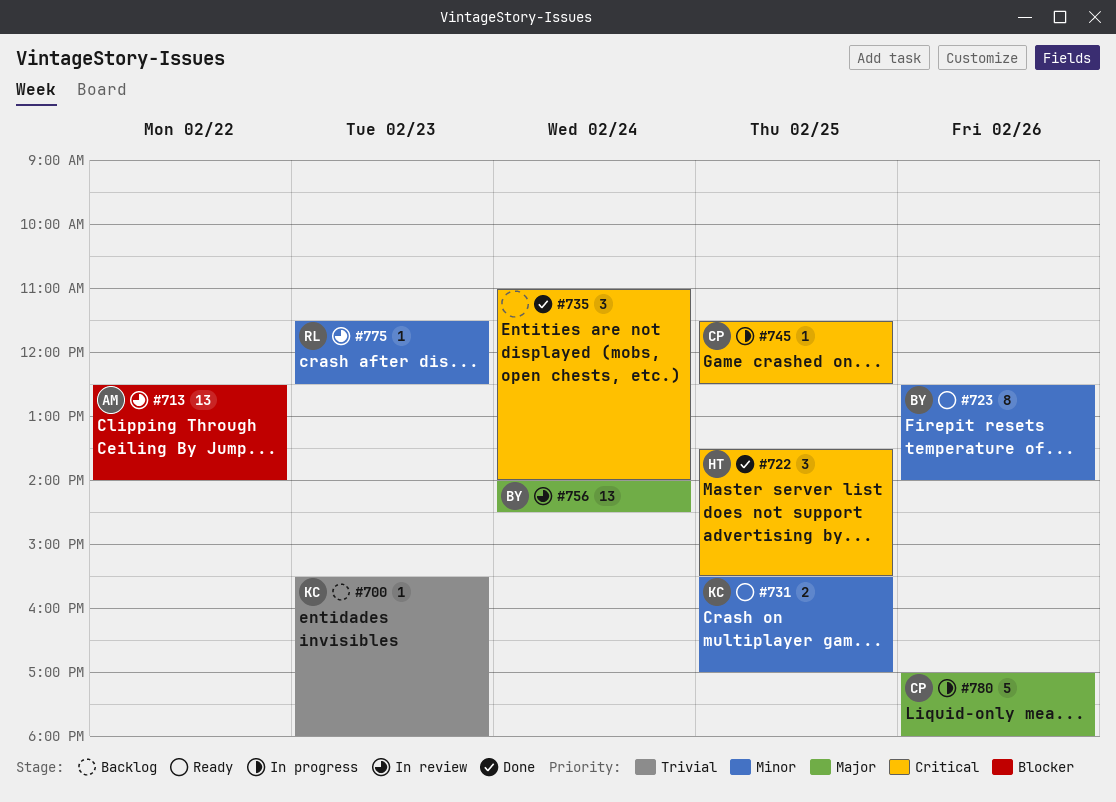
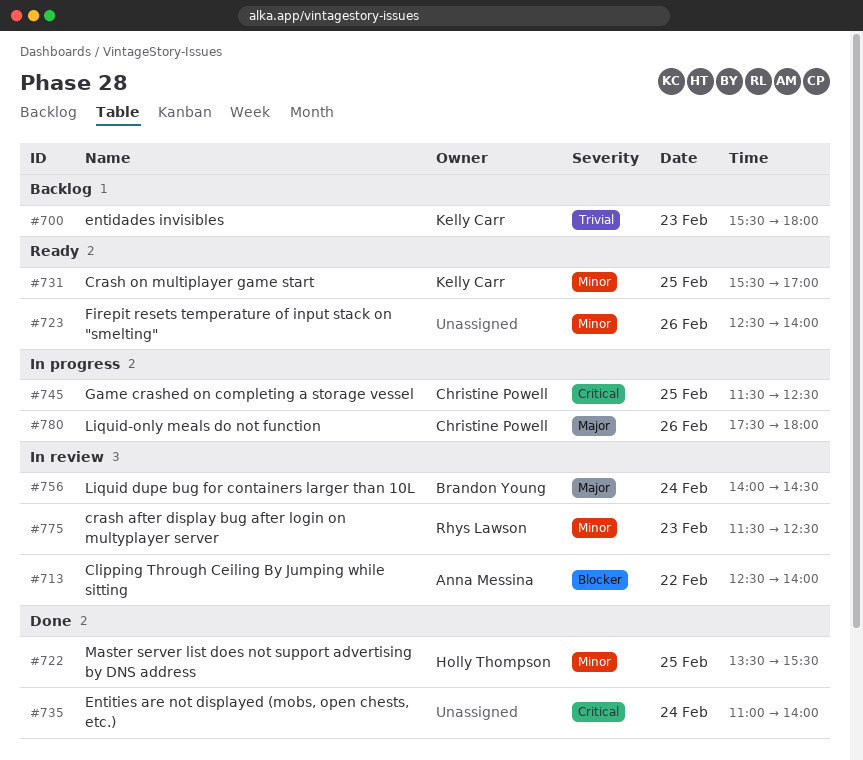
#722, priority: Critical -> Minor
#723, owner: Brandon Young -> none
#780, begins: 17:00 -> 17:30

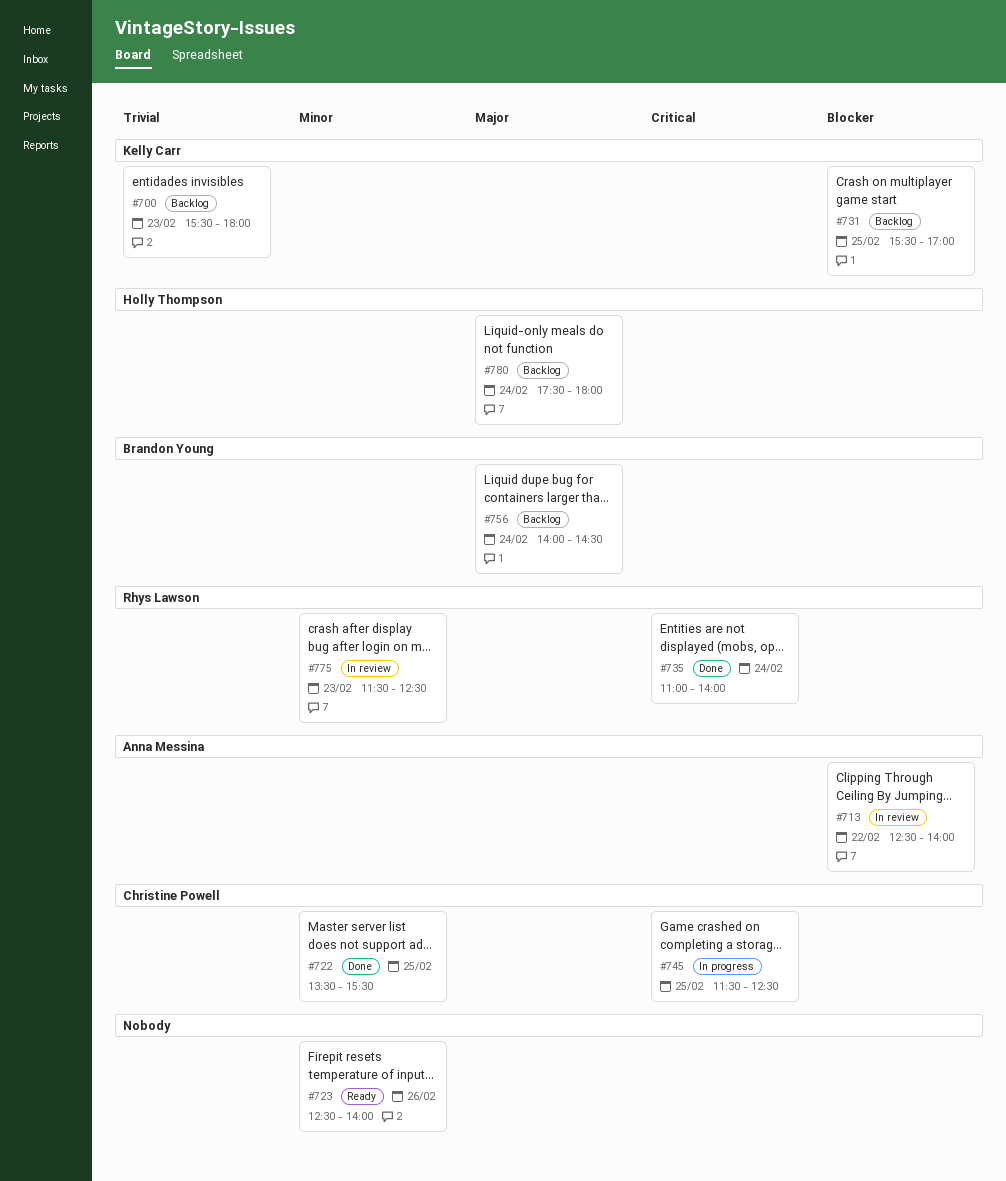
#722, owner: Holly Thompson -> Christine Powell
#731, status: Ready -> Backlog
#731, priority: Minor -> Blocker
#735, owner: none -> Rhys Lawson
#756, status: In review -> Backlog
#780, status: In progress -> Backlog
#780, owner: Christine Powell -> Holly Thompson
#780, day: Feb 26 -> Feb 24

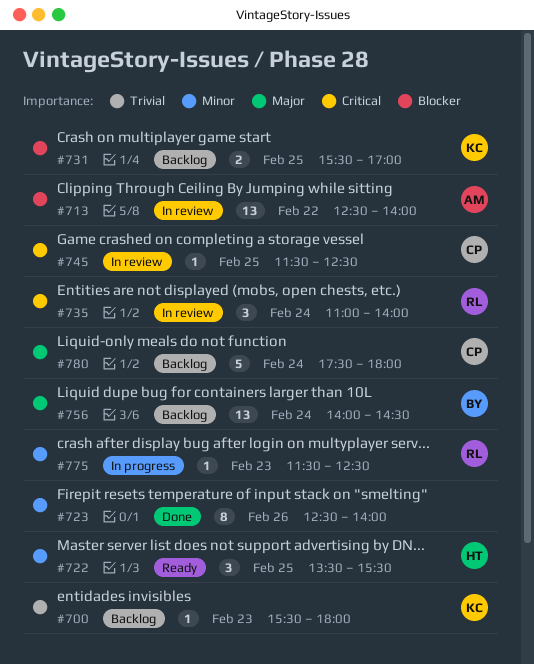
#722, status: Done -> Ready
#722, owner: Christine Powell -> Holly Thompson
#723, status: Ready -> Done
#735, status: Done -> In review
#745, status: In progress -> In review
#775, status: In review -> In progress
#780, owner: Holly Thompson -> Christine Powell

